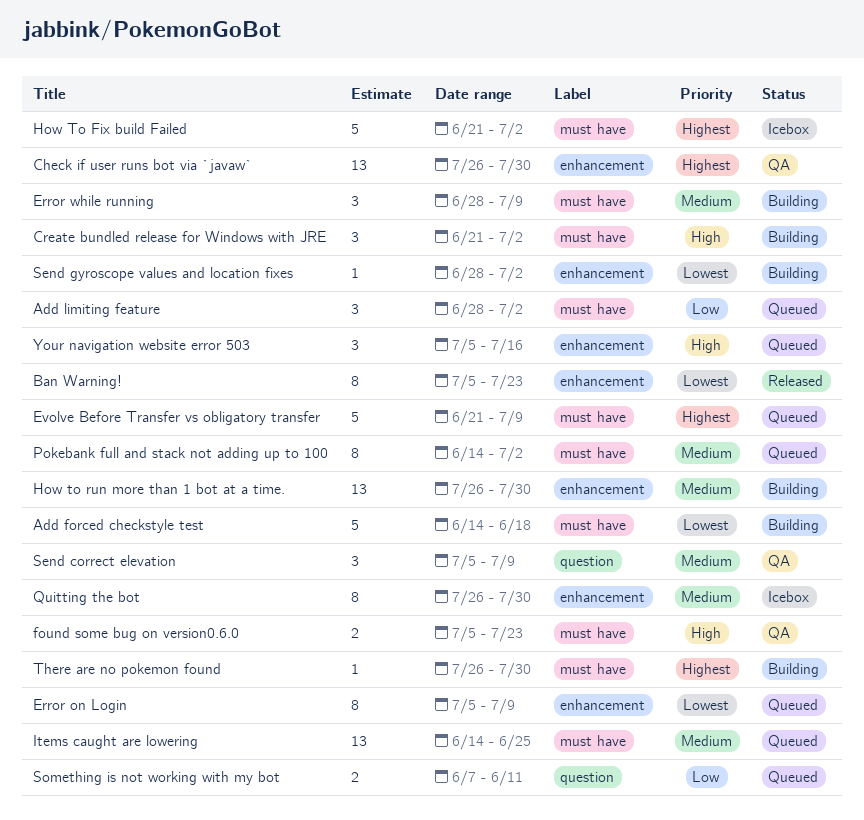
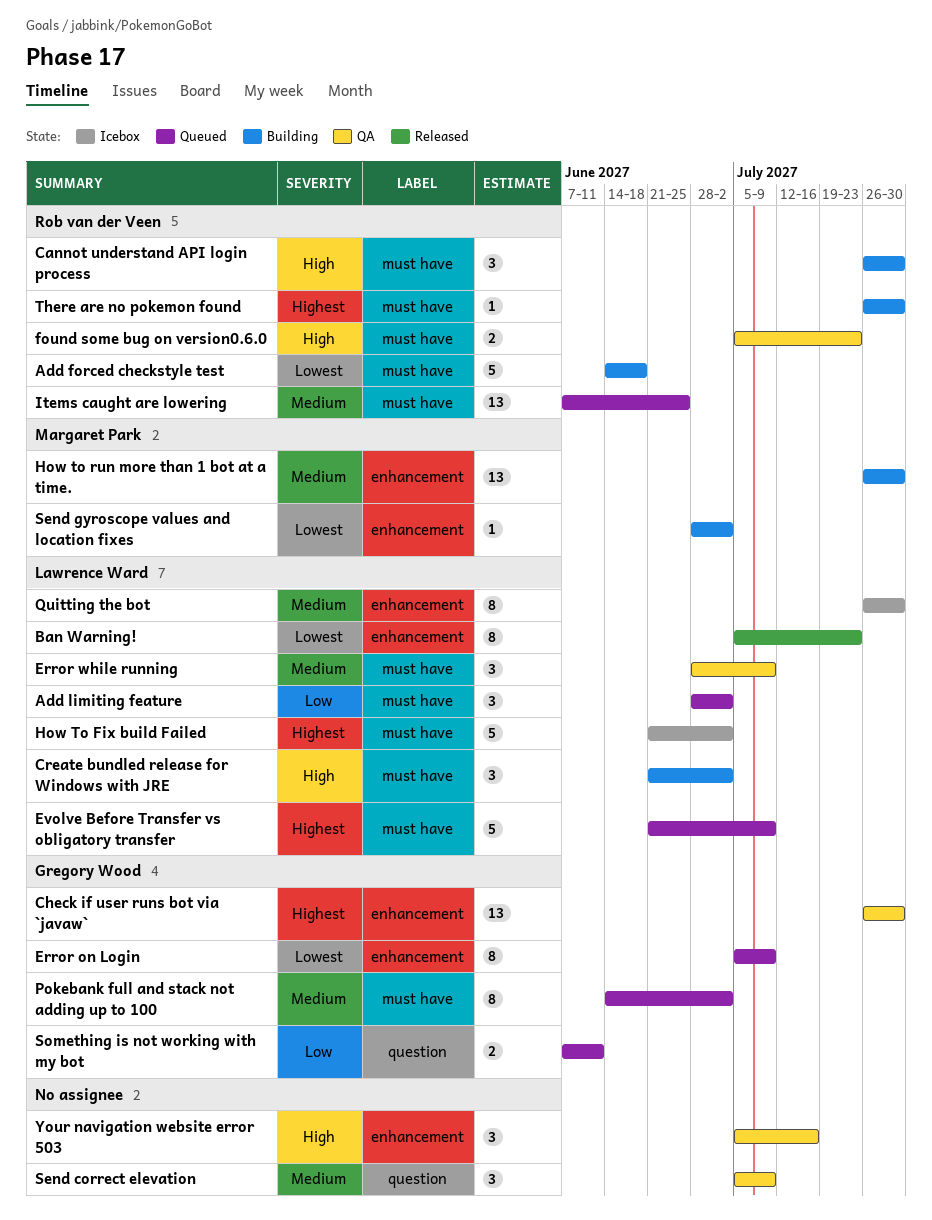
Cannot understand API login process: none -> present
Error while running, status: Building -> QA
Items caught are lowering, start: Jun 14 -> Jun 7
Your navigation website error 503, status: Queued -> QA

